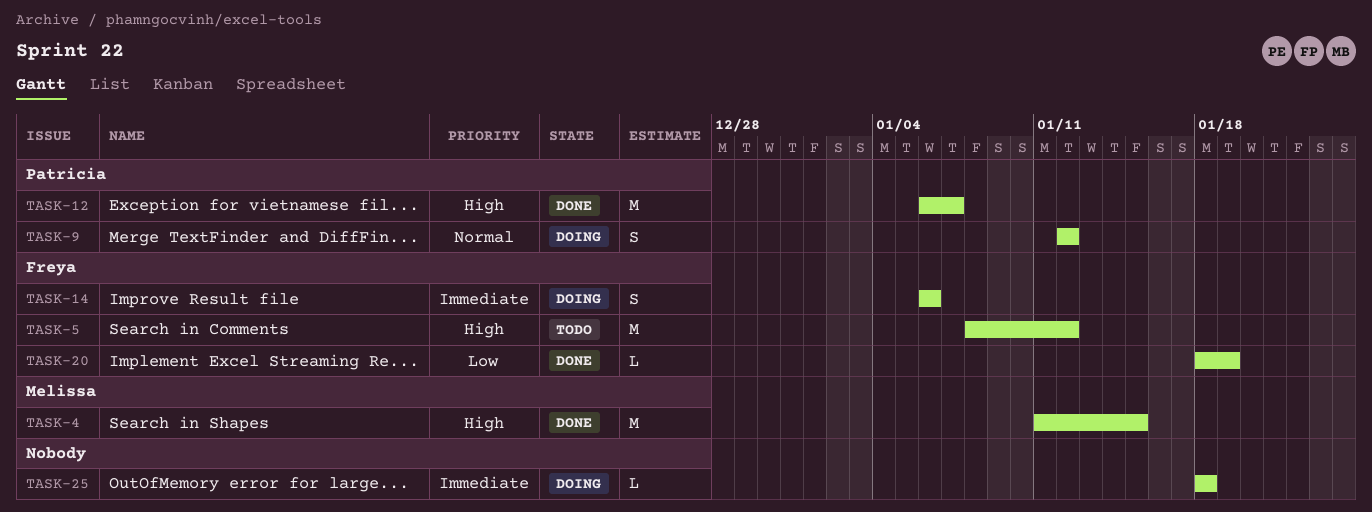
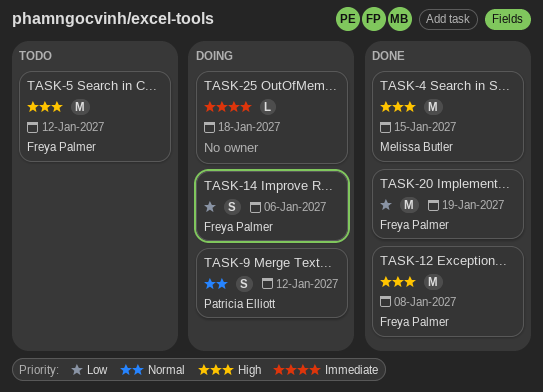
TASK-12, owner: Patricia Elliott -> Freya Palmer
TASK-12, due: Jan 7 -> Jan 8
TASK-14, priority: Immediate -> Low
TASK-20, estimate: L -> M

